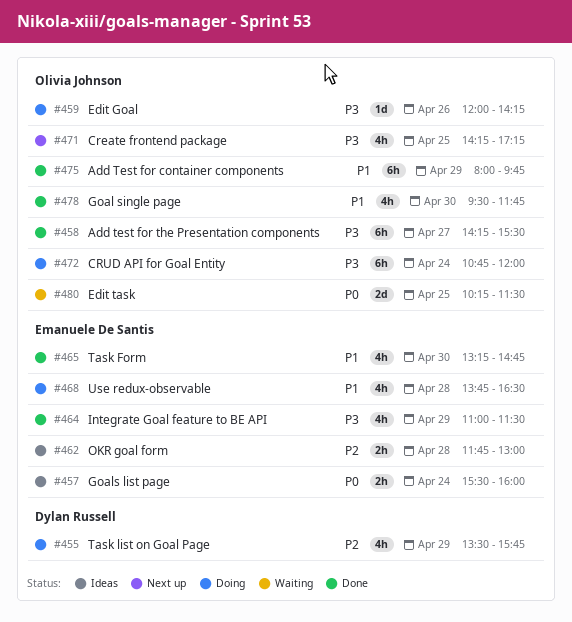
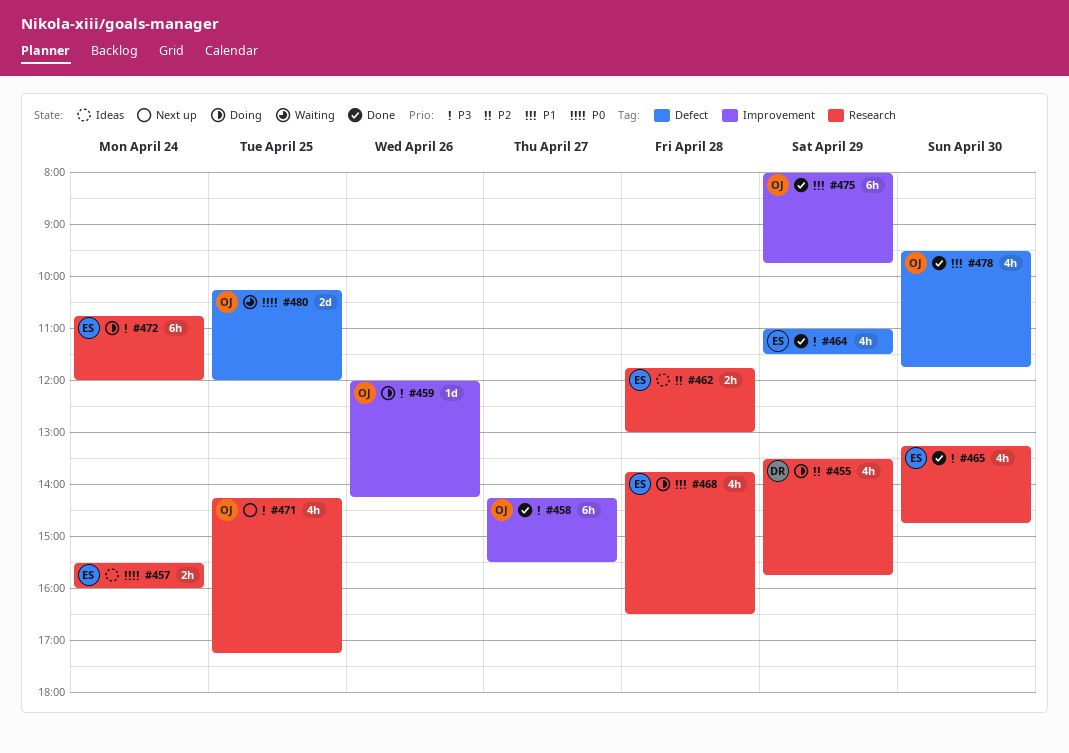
#465, priority: P1 -> P3
#472, owner: Olivia Johnson -> Emanuele De Santis
#480, ends: 11:30 -> 12:00

